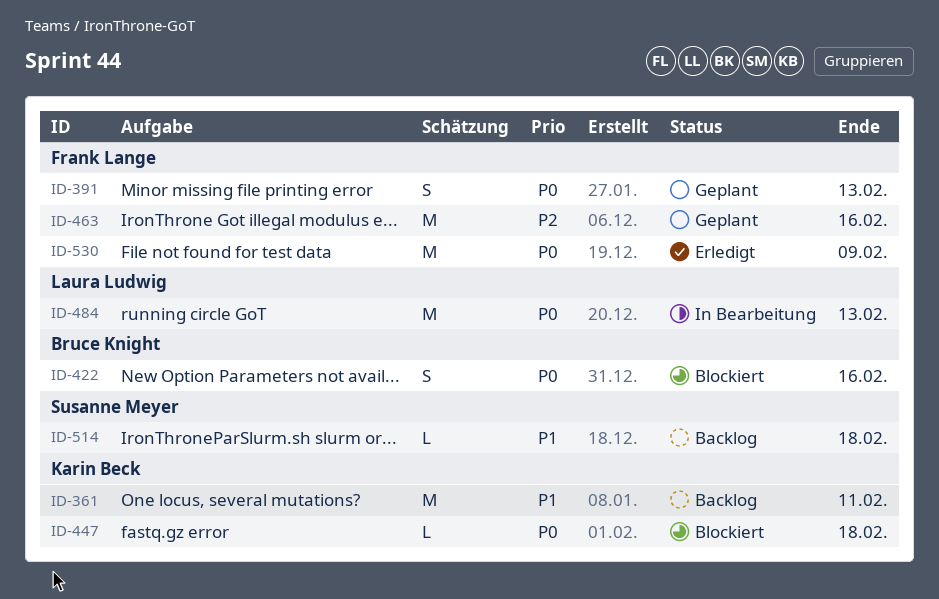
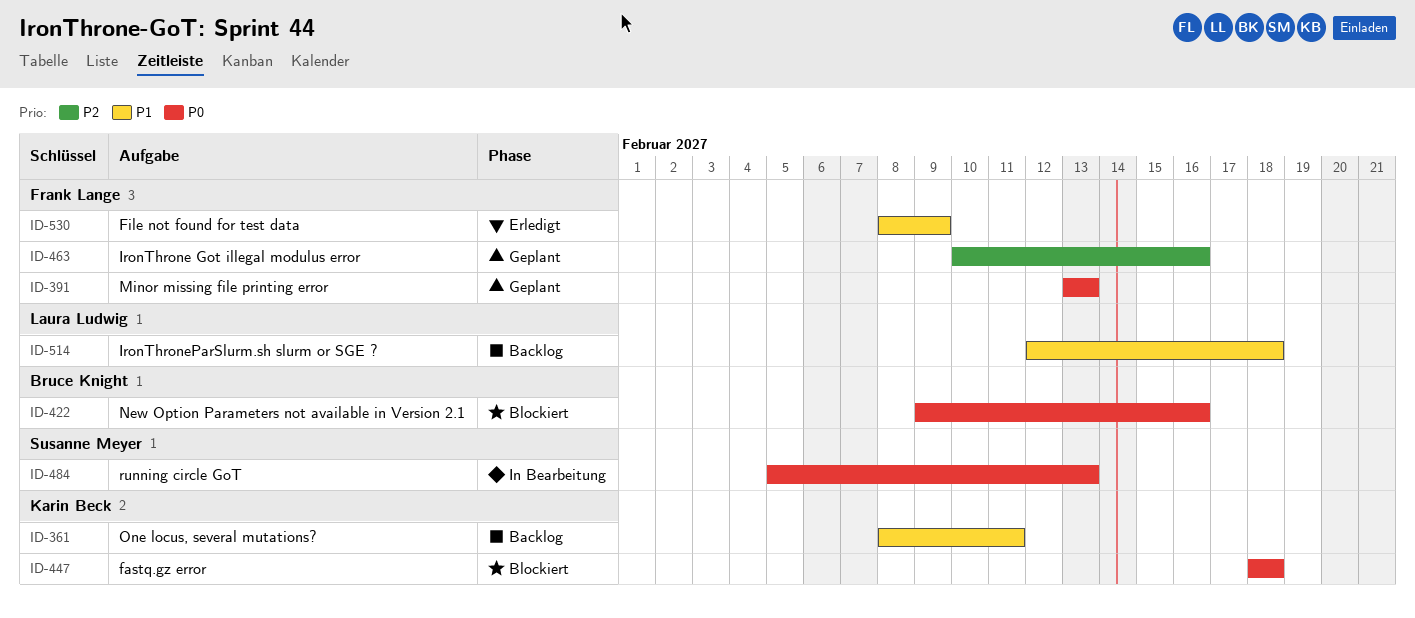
ID-484, owner: Laura Ludwig -> Susanne Meyer
ID-514, owner: Susanne Meyer -> Laura Ludwig
ID-530, priority: P0 -> P1

